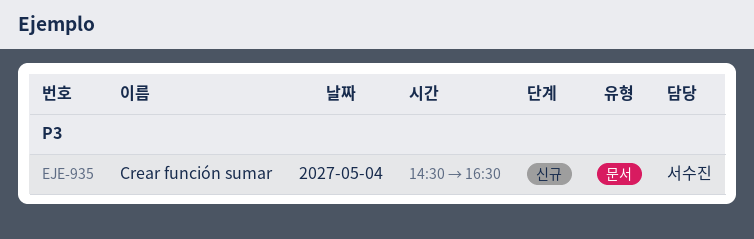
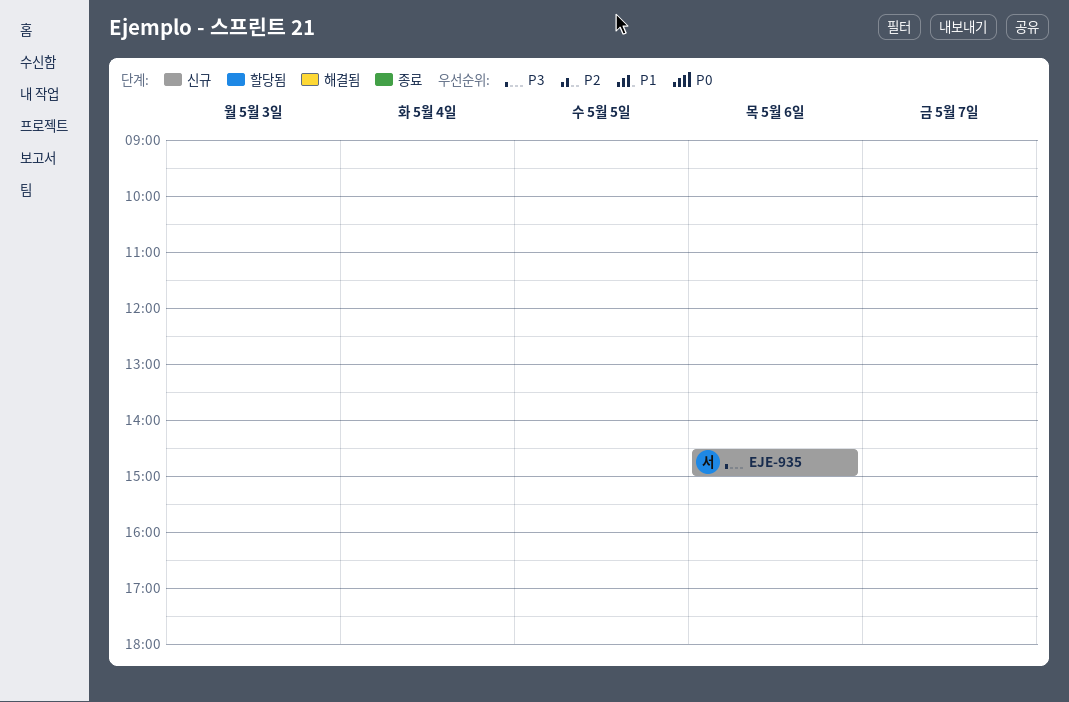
EJE-935, day: May 4 -> May 6
EJE-935, ends: 16:30 -> 15:00

